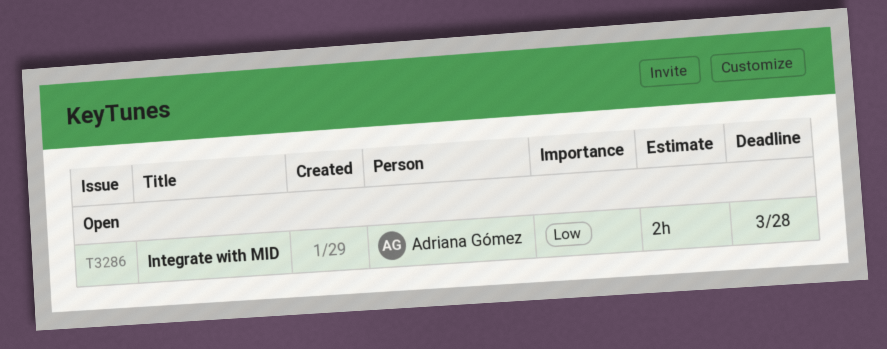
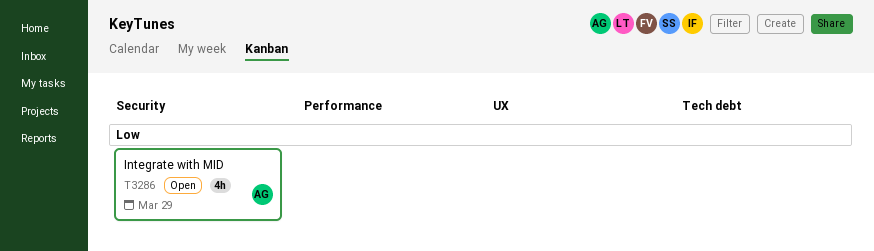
T3286, estimate: 2h -> 4h
T3286, due: Mar 28 -> Mar 29

